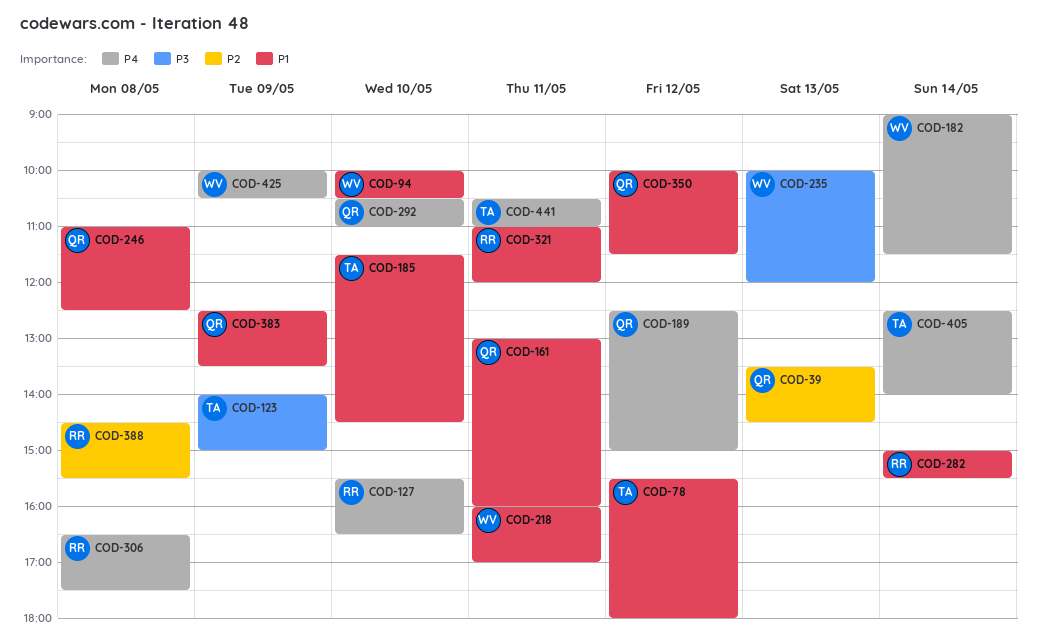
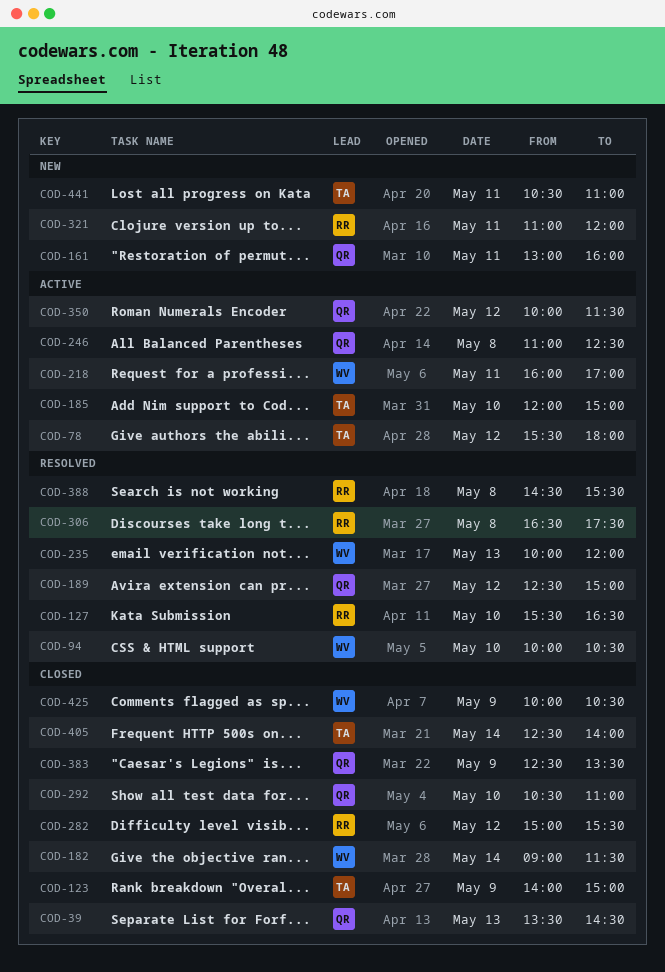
COD-185, begins: 11:30 -> 12:00
COD-185, ends: 14:30 -> 15:00
COD-282, day: May 14 -> May 12

